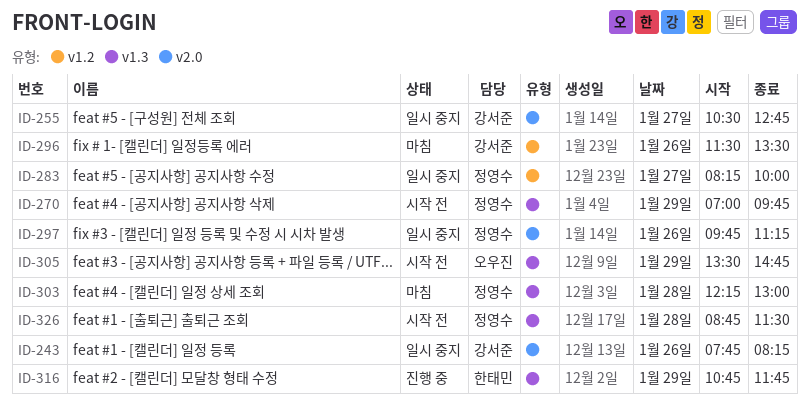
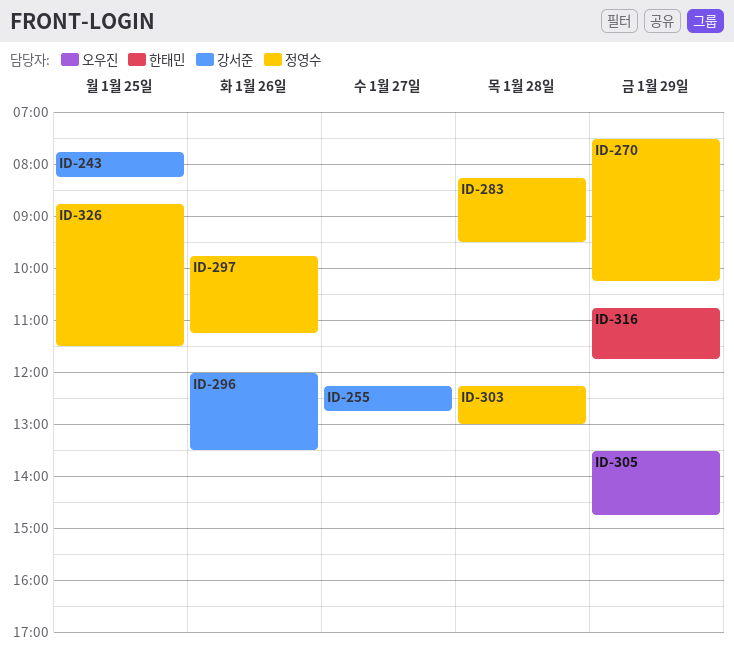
ID-243, day: Jan 26 -> Jan 25
ID-255, begins: 10:30 -> 12:15
ID-270, begins: 07:00 -> 07:30
ID-270, ends: 09:45 -> 10:15
ID-283, day: Jan 27 -> Jan 28
ID-283, ends: 10:00 -> 09:30
ID-296, begins: 11:30 -> 12:00
ID-326, day: Jan 28 -> Jan 25

